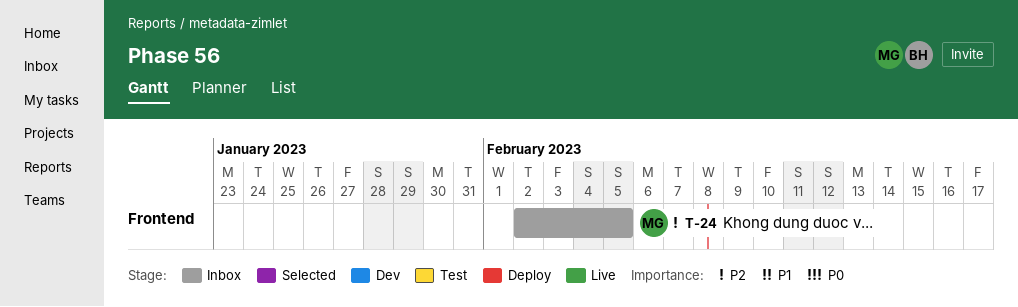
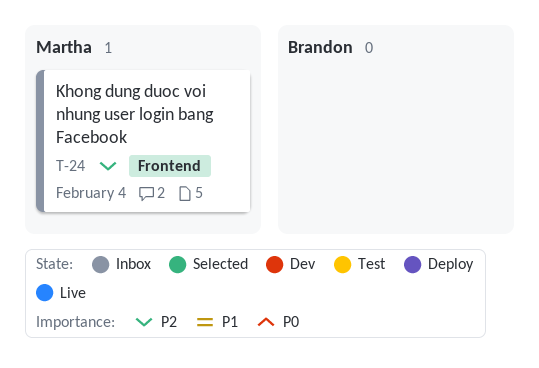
T-24, due: Feb 5 -> Feb 4

